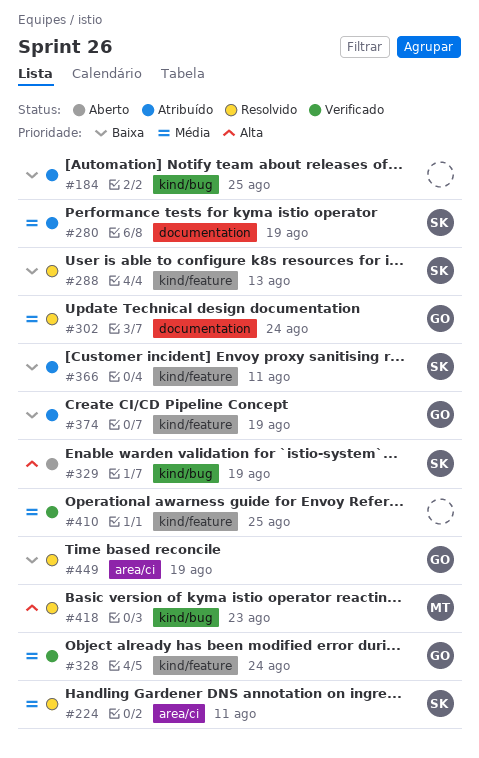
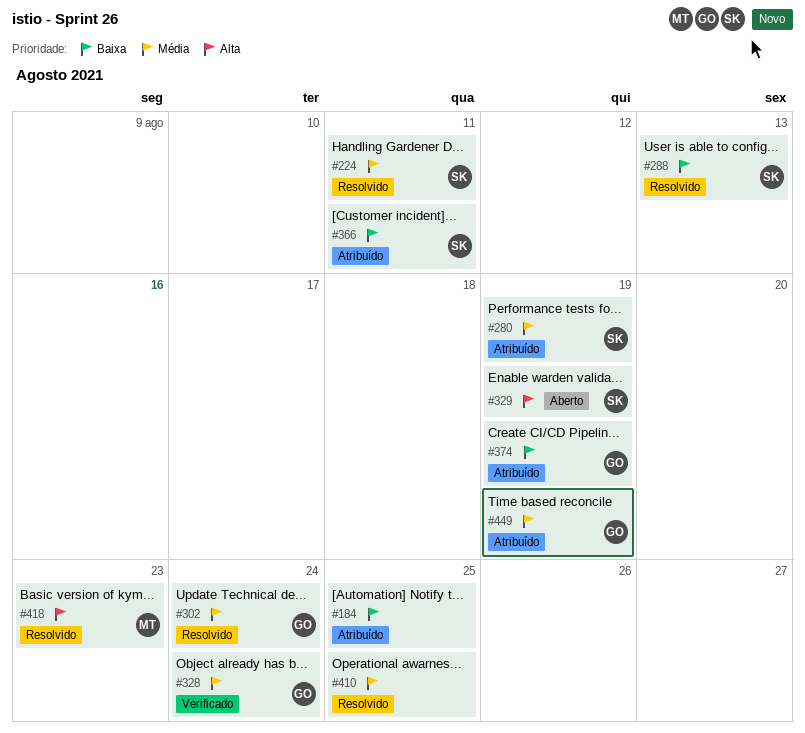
#410, status: Verificado -> Resolvido
#449, status: Resolvido -> Atribuído
#449, priority: Baixa -> Média

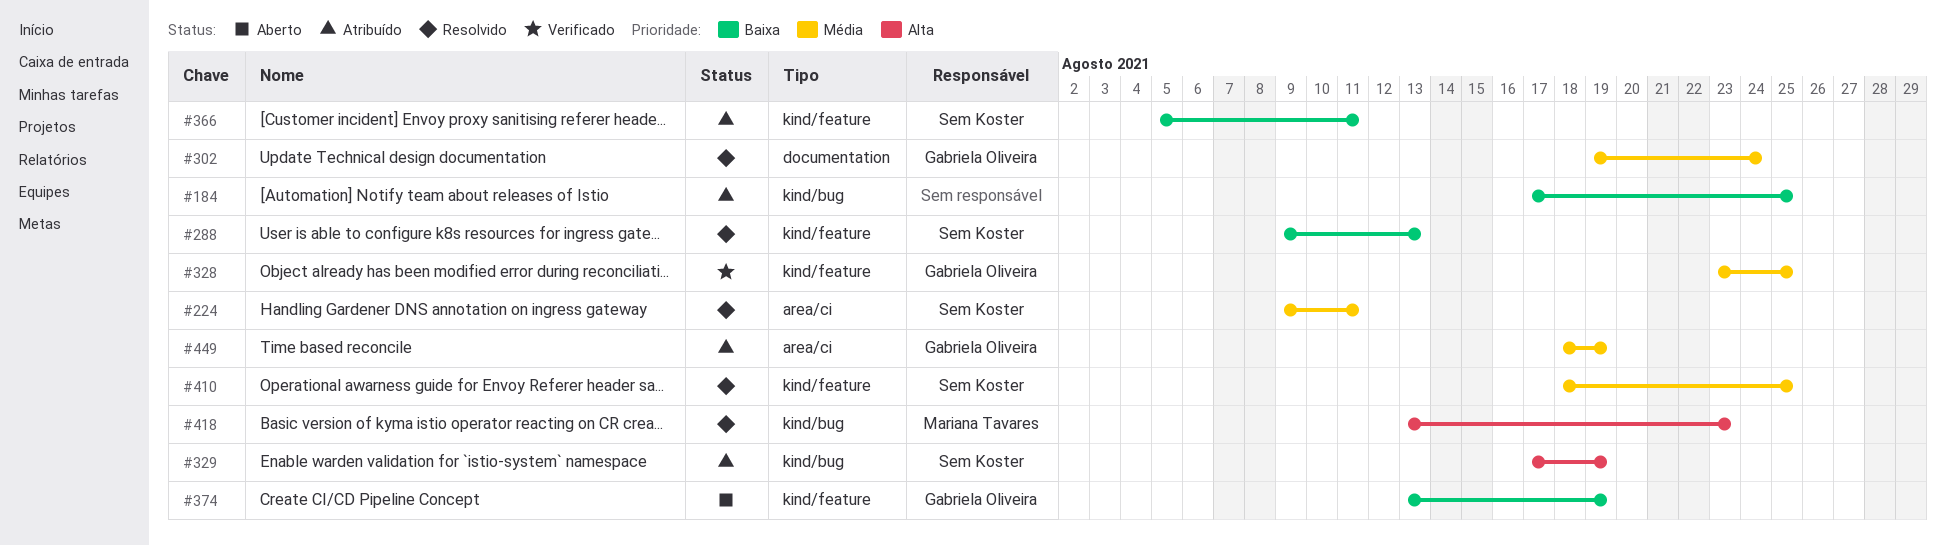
#280: present -> none
#328, due: Aug 24 -> Aug 25
#329, status: Aberto -> Atribuído
#374, status: Atribuído -> Aberto
#410, owner: none -> Sem Koster

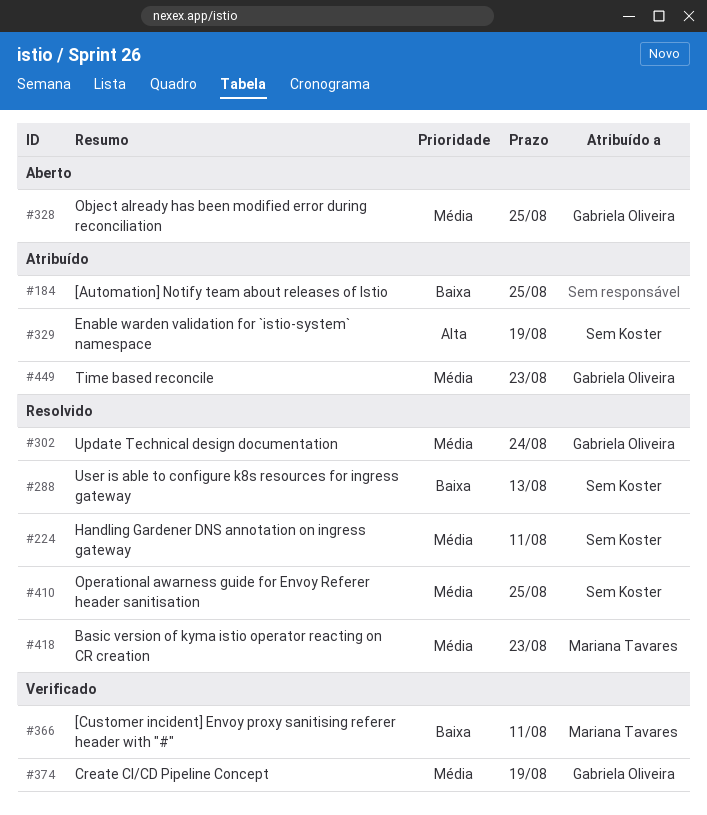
#328, status: Verificado -> Aberto
#366, status: Atribuído -> Verificado
#366, owner: Sem Koster -> Mariana Tavares
#374, status: Aberto -> Verificado
#374, priority: Baixa -> Média
#418, priority: Alta -> Média
#449, due: Aug 19 -> Aug 23

